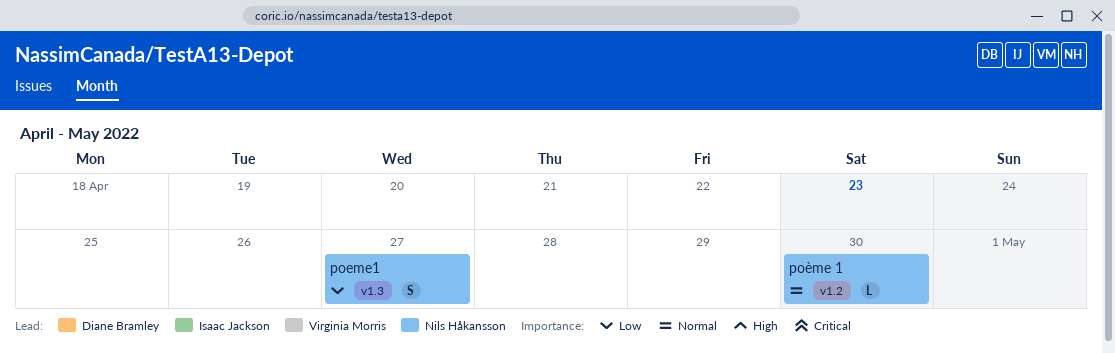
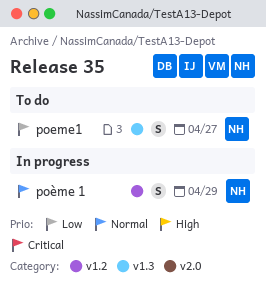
poème 1, estimate: L -> S
poème 1, due: Apr 30 -> Apr 29

